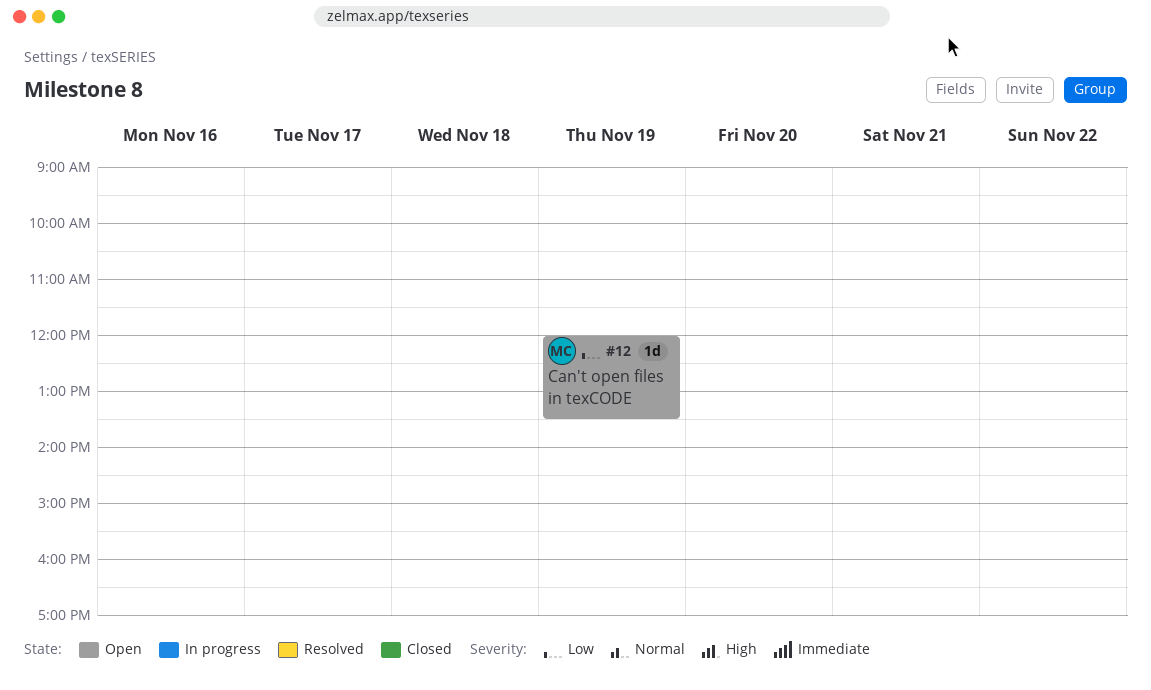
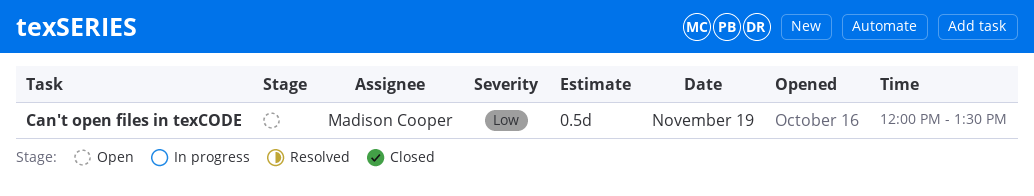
Can't open files in texCODE, estimate: 1d -> 0.5d

